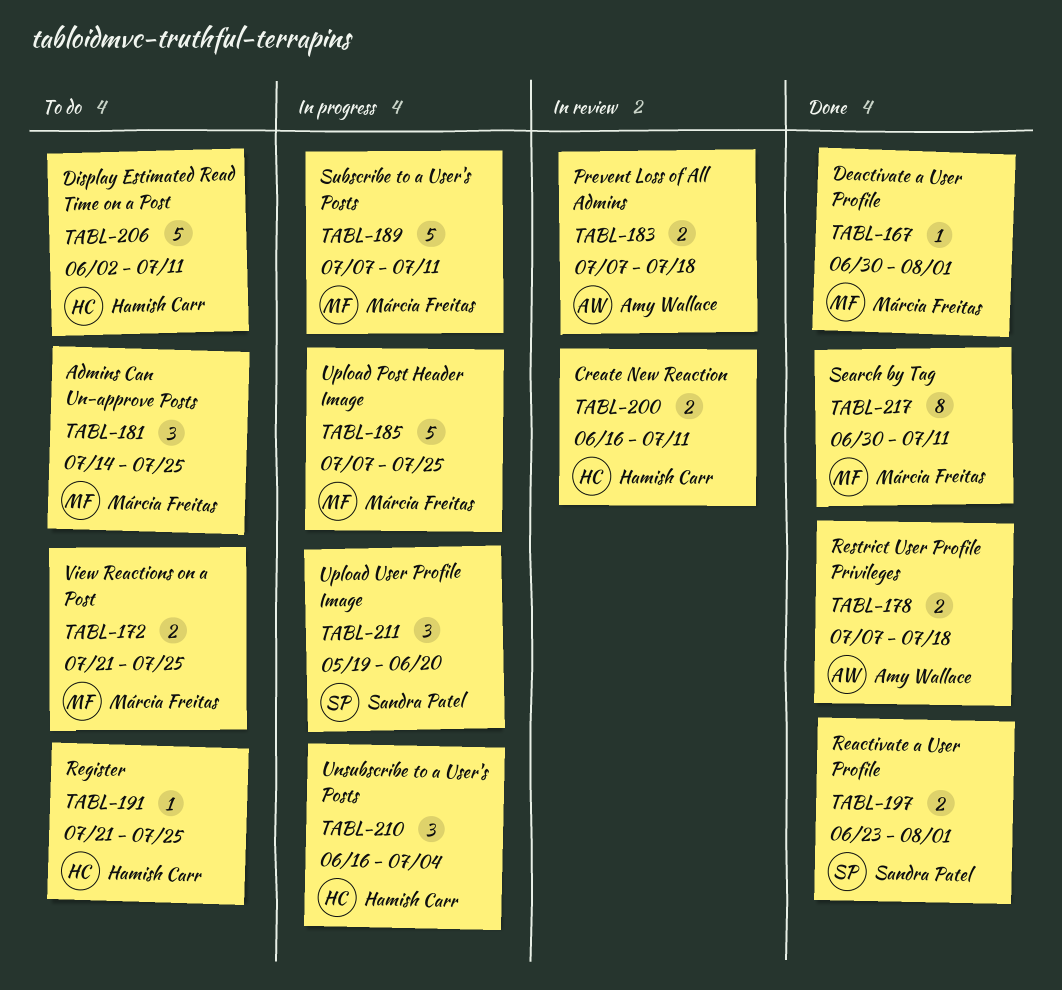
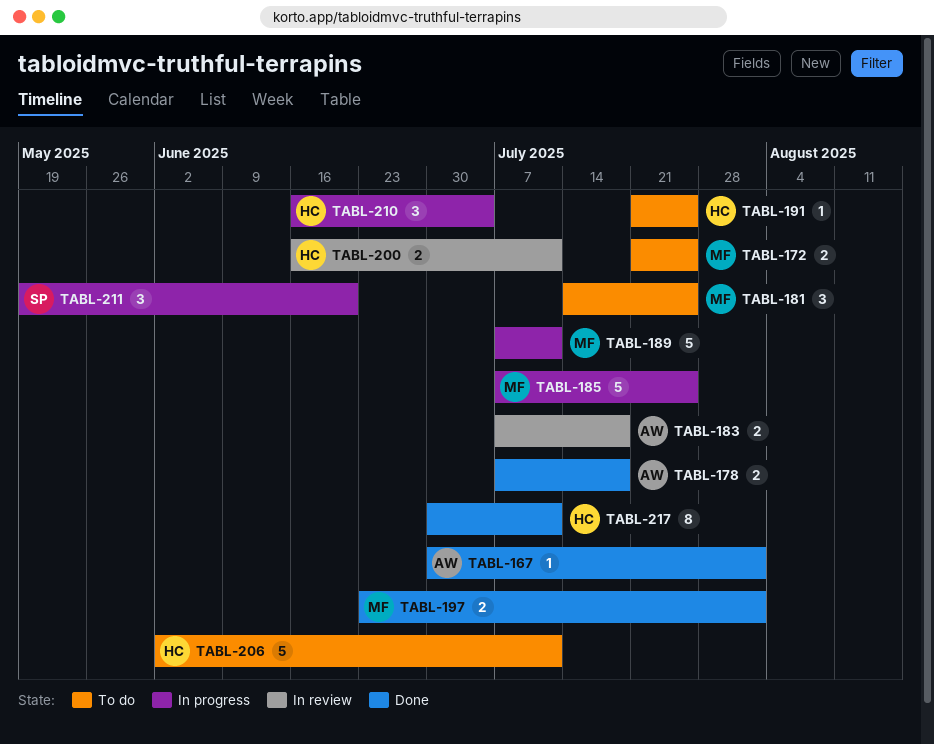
TABL-167, owner: Márcia Freitas -> Amy Wallace
TABL-197, owner: Sandra Patel -> Márcia Freitas
TABL-217, owner: Márcia Freitas -> Hamish Carr

